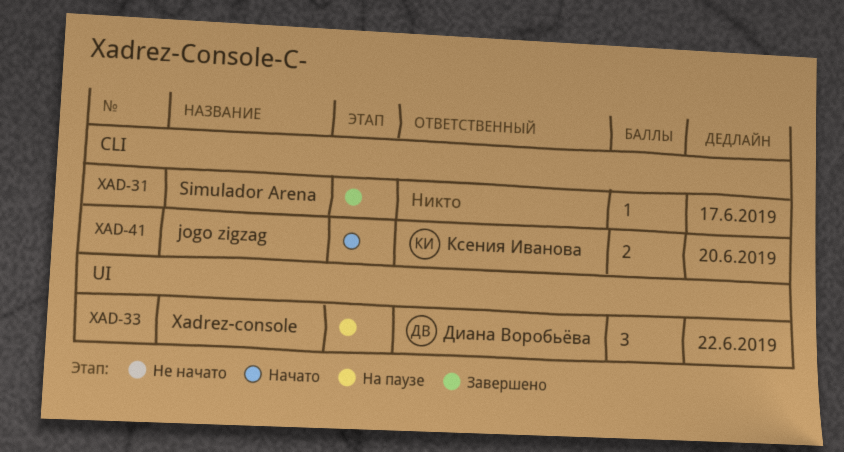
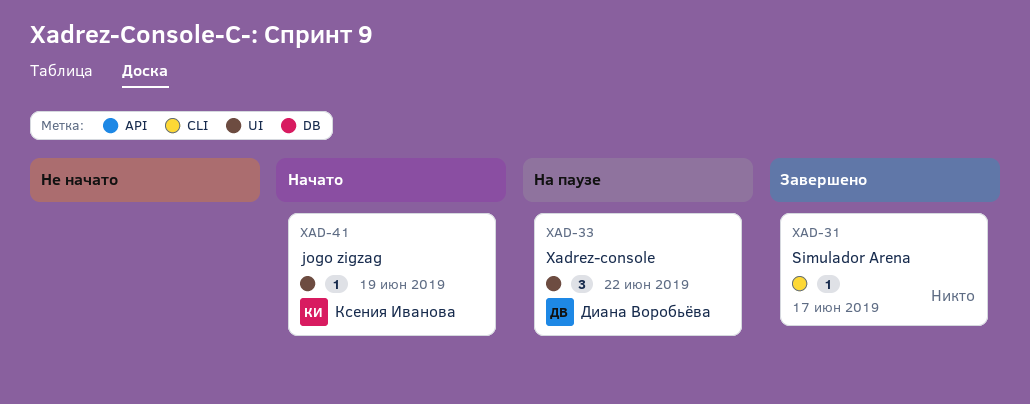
XAD-41, label: CLI -> UI
XAD-41, estimate: 2 -> 1
XAD-41, due: Jun 20 -> Jun 19

